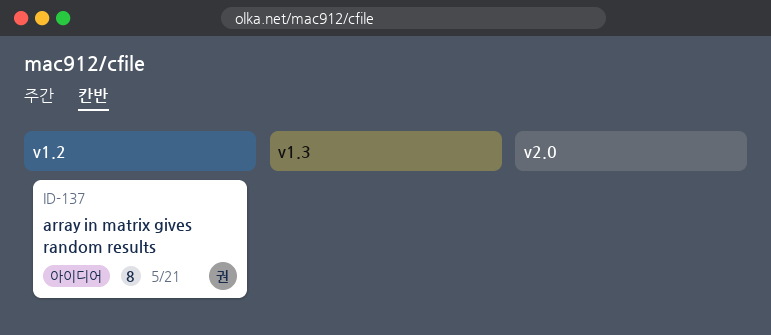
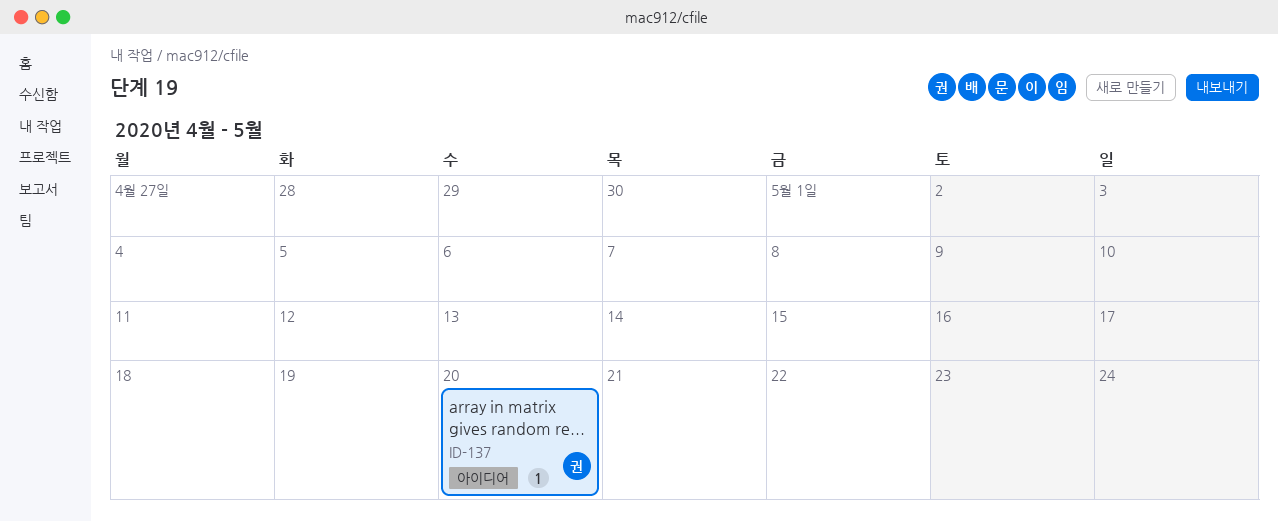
ID-137, estimate: 8 -> 1
ID-137, due: May 21 -> May 20

